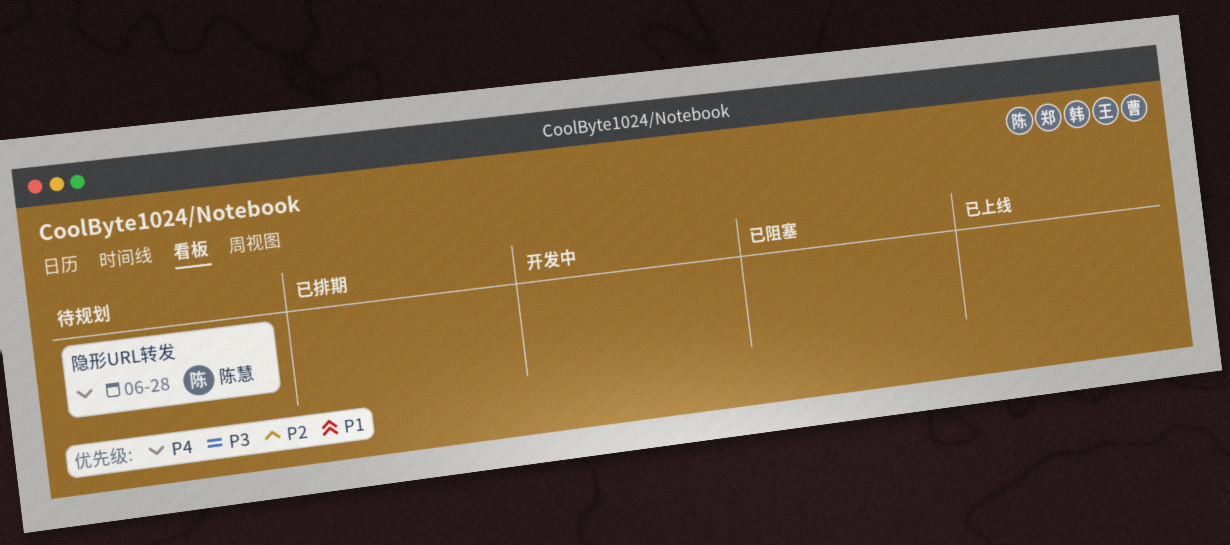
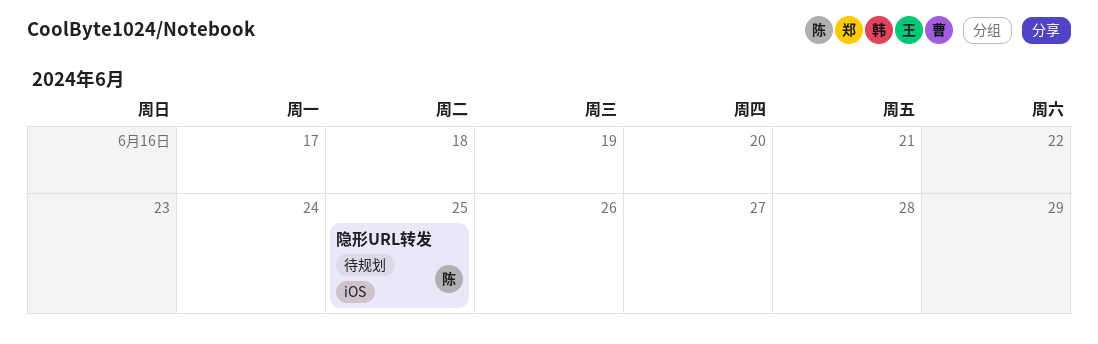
隐形URL转发, due: Jun 28 -> Jun 25

